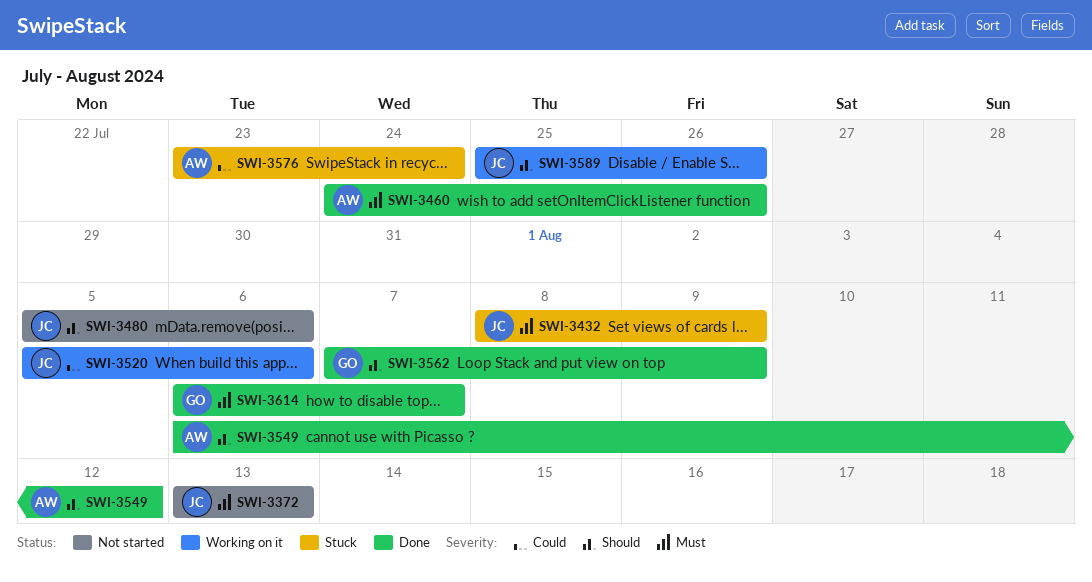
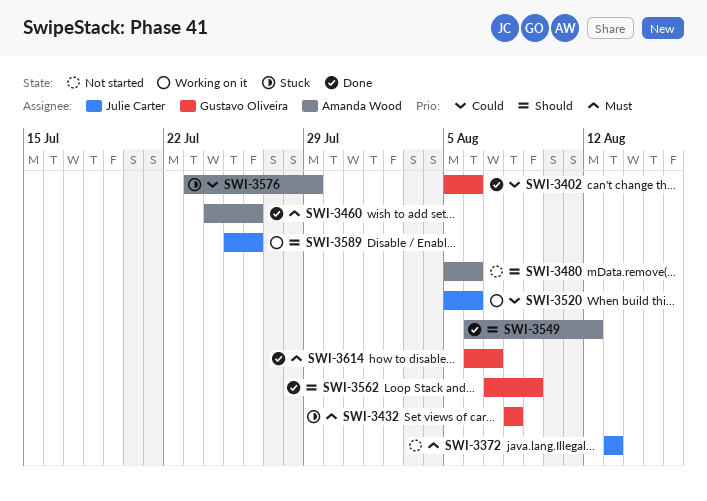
SWI-3402: none -> present
SWI-3432, owner: Julie Carter -> Gustavo Oliveira
SWI-3432, due: Aug 9 -> Aug 8
SWI-3480, owner: Julie Carter -> Amanda Wood
SWI-3576, due: Jul 24 -> Jul 29

